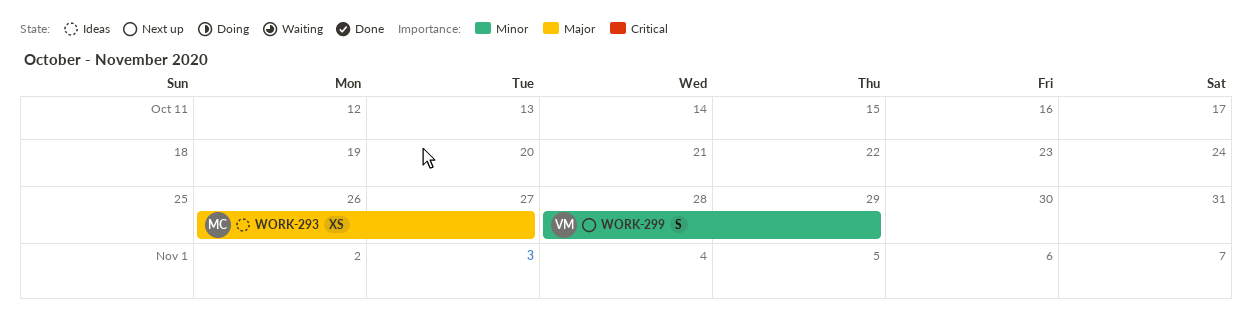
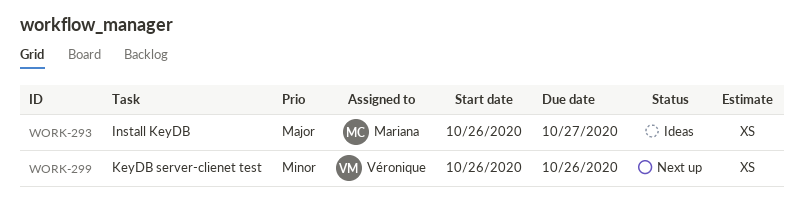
WORK-299, estimate: S -> XS
WORK-299, start: Oct 28 -> Oct 26
WORK-299, due: Oct 29 -> Oct 26

